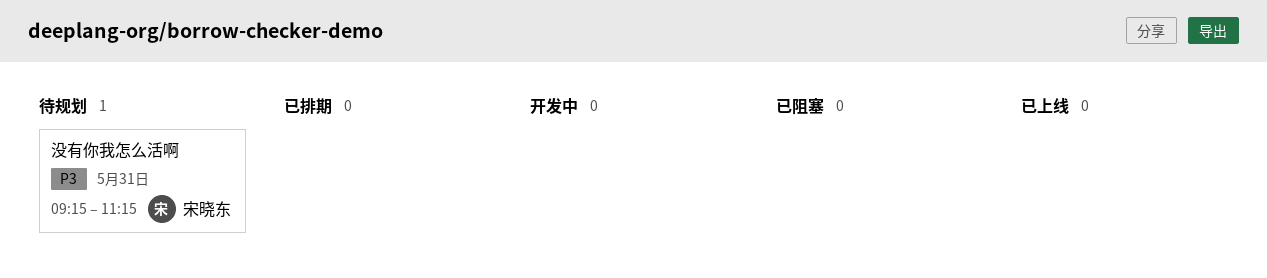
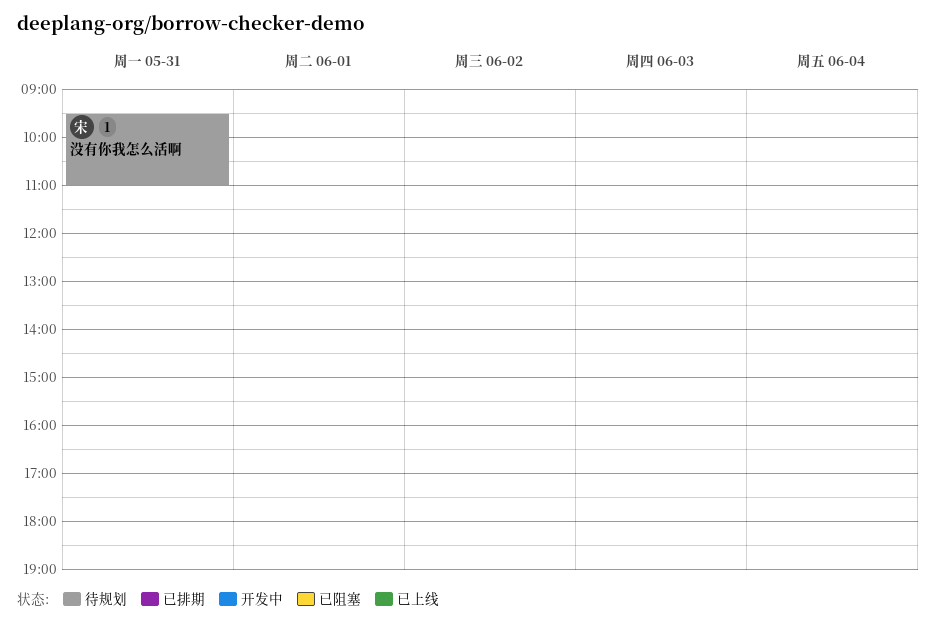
没有你我怎么活啊, begins: 09:15 -> 09:30
没有你我怎么活啊, ends: 11:15 -> 11:00

